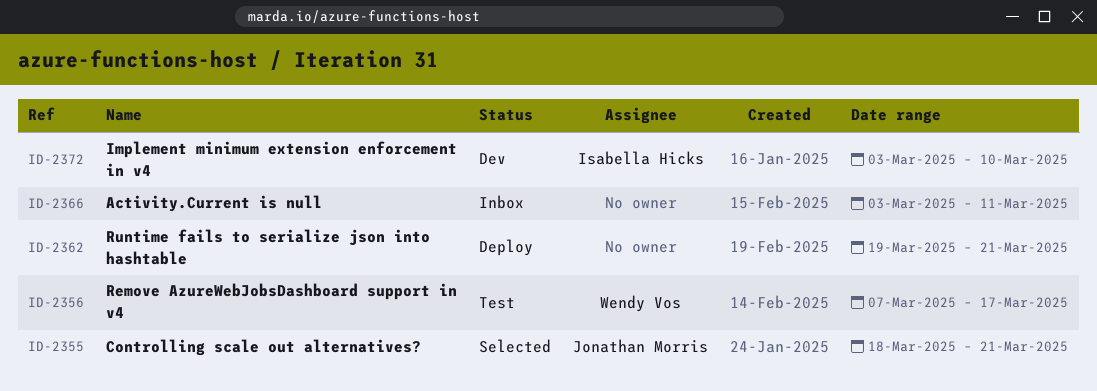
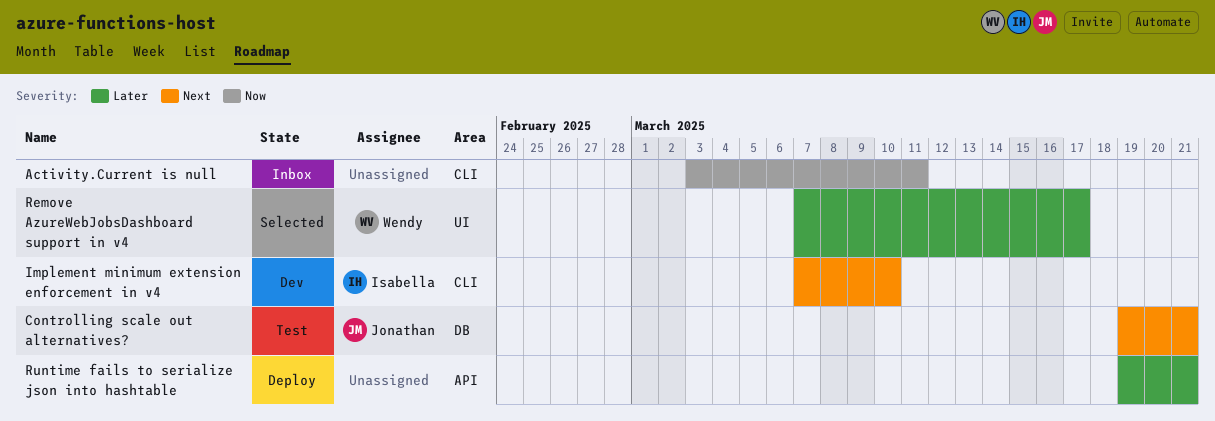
Controlling scale out alternatives?, status: Selected -> Test
Controlling scale out alternatives?, start: Mar 18 -> Mar 19
Implement minimum extension enforcement in v4, start: Mar 3 -> Mar 7
Remove AzureWebJobsDashboard support in v4, status: Test -> Selected

